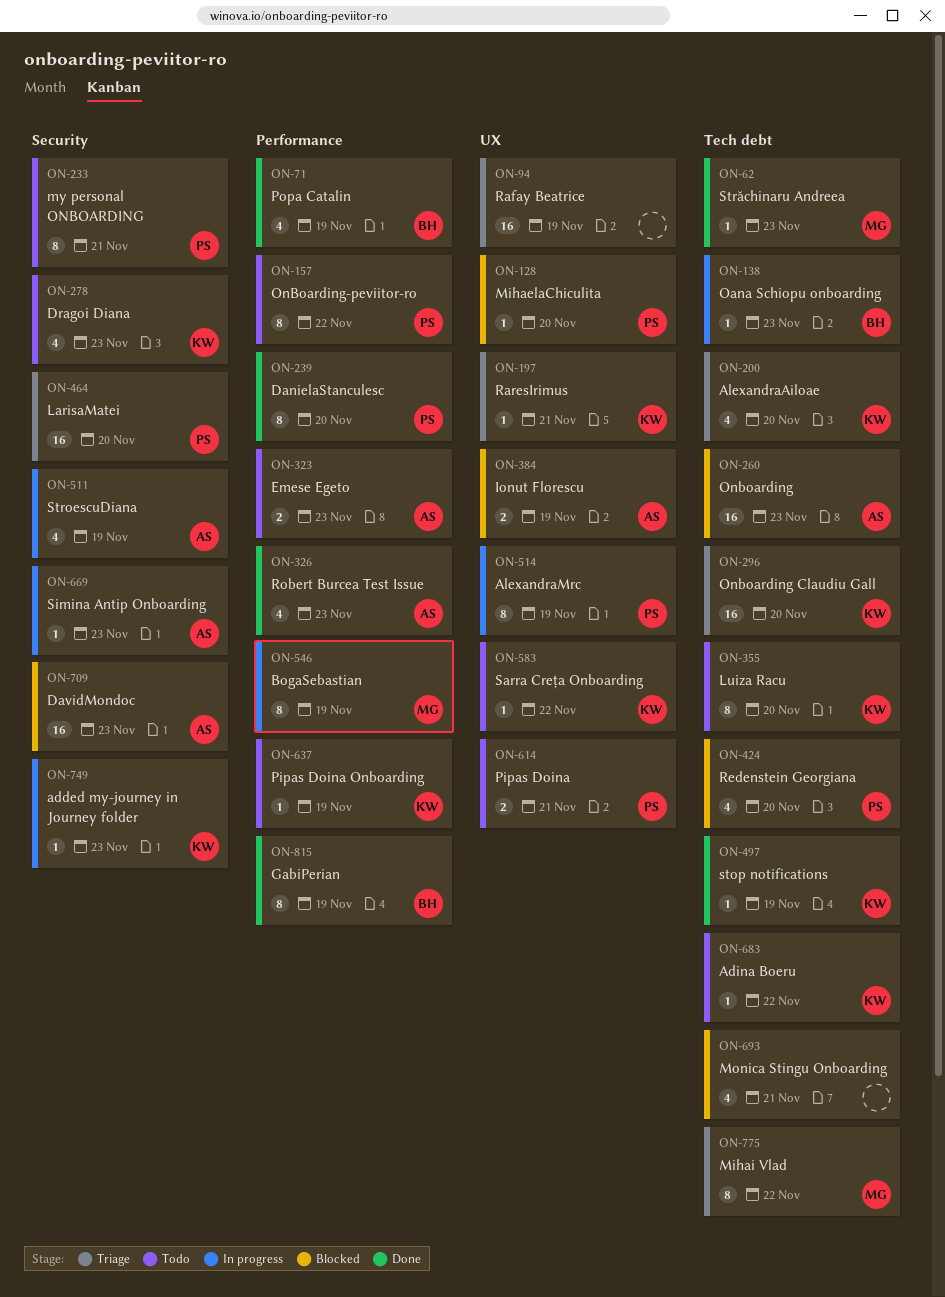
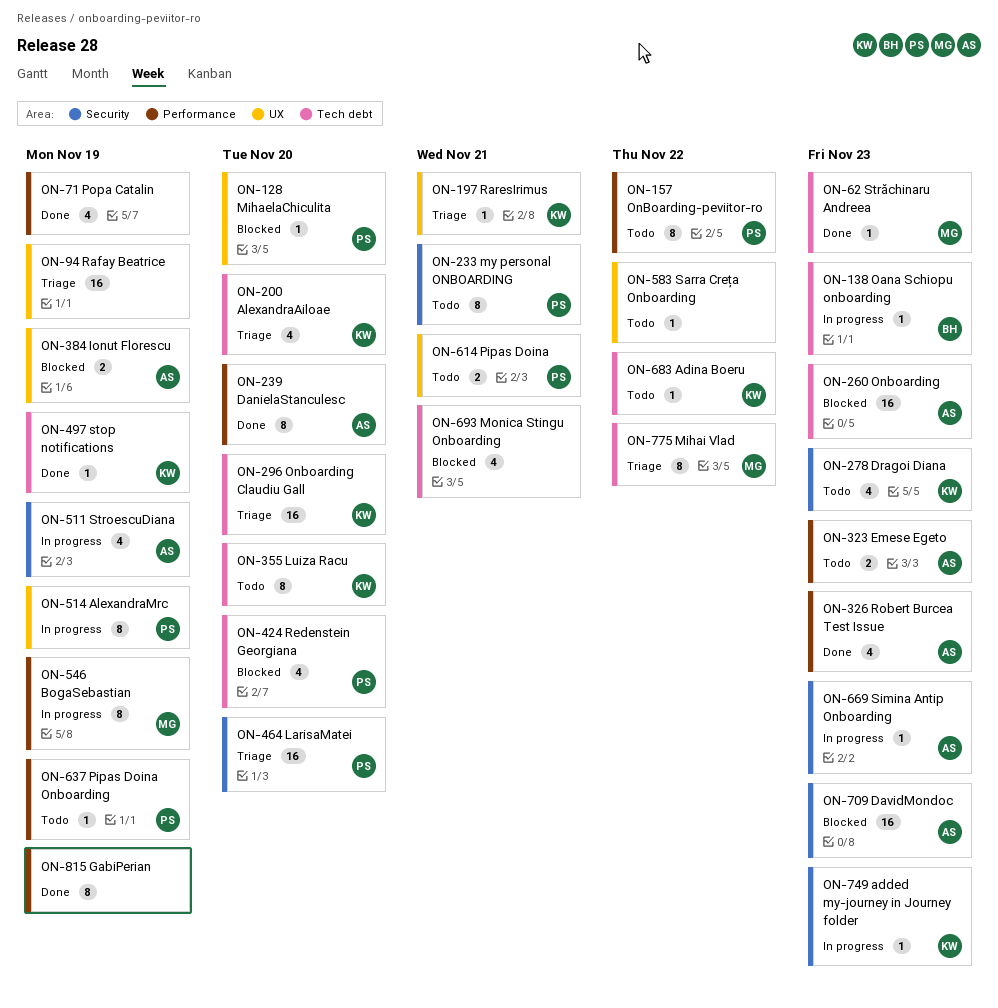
ON-71, owner: BH -> none
ON-239, owner: PS -> AS
ON-583, owner: KW -> none
ON-637, owner: KW -> PS
ON-815, owner: BH -> none

